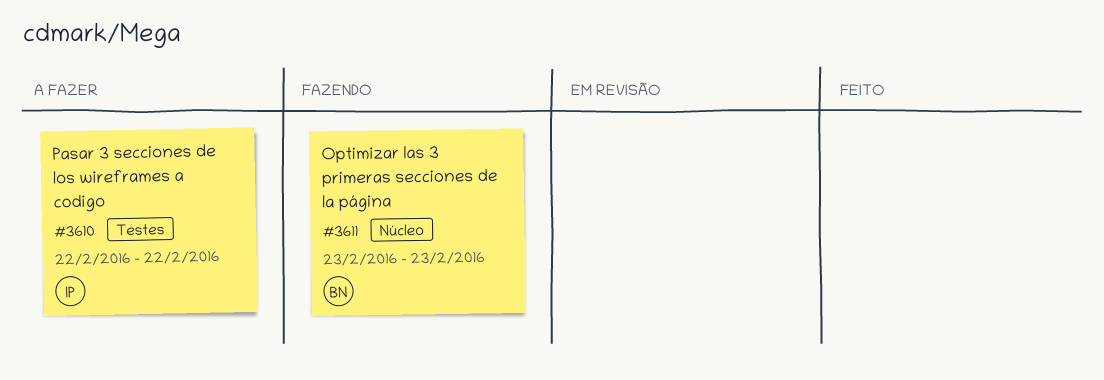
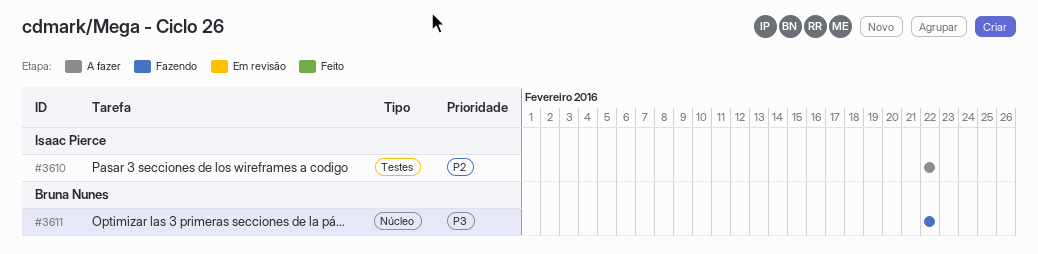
#3611, start: Feb 23 -> Feb 22
#3611, due: Feb 23 -> Feb 22

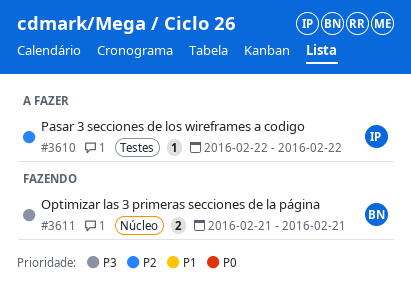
#3611, start: Feb 22 -> Feb 21
#3611, due: Feb 22 -> Feb 21

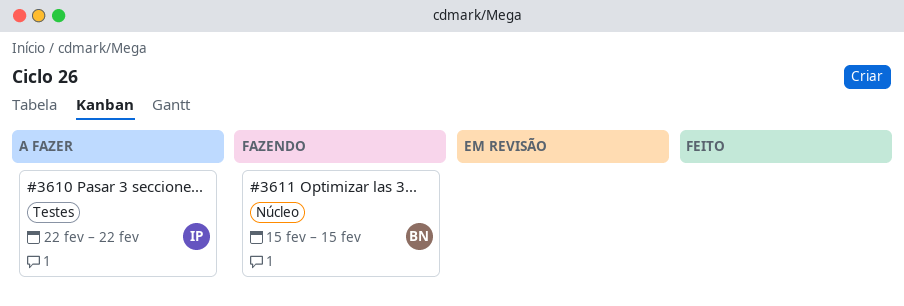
#3611, start: Feb 21 -> Feb 15
#3611, due: Feb 21 -> Feb 15

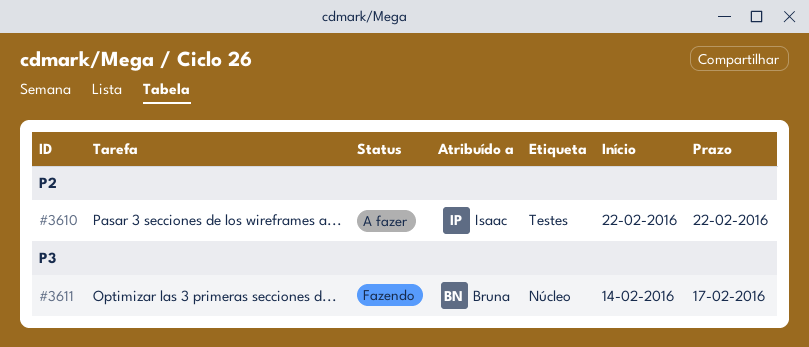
#3611, start: Feb 15 -> Feb 14
#3611, due: Feb 15 -> Feb 17

